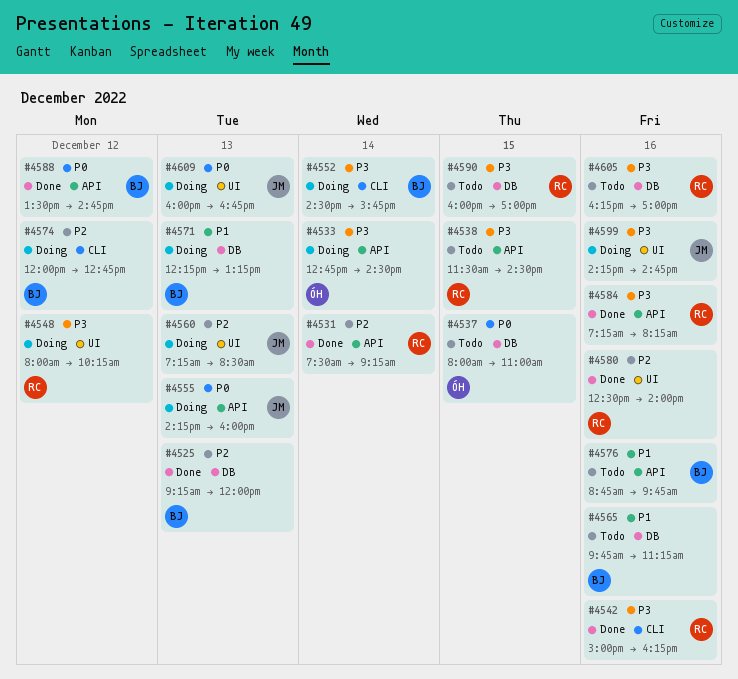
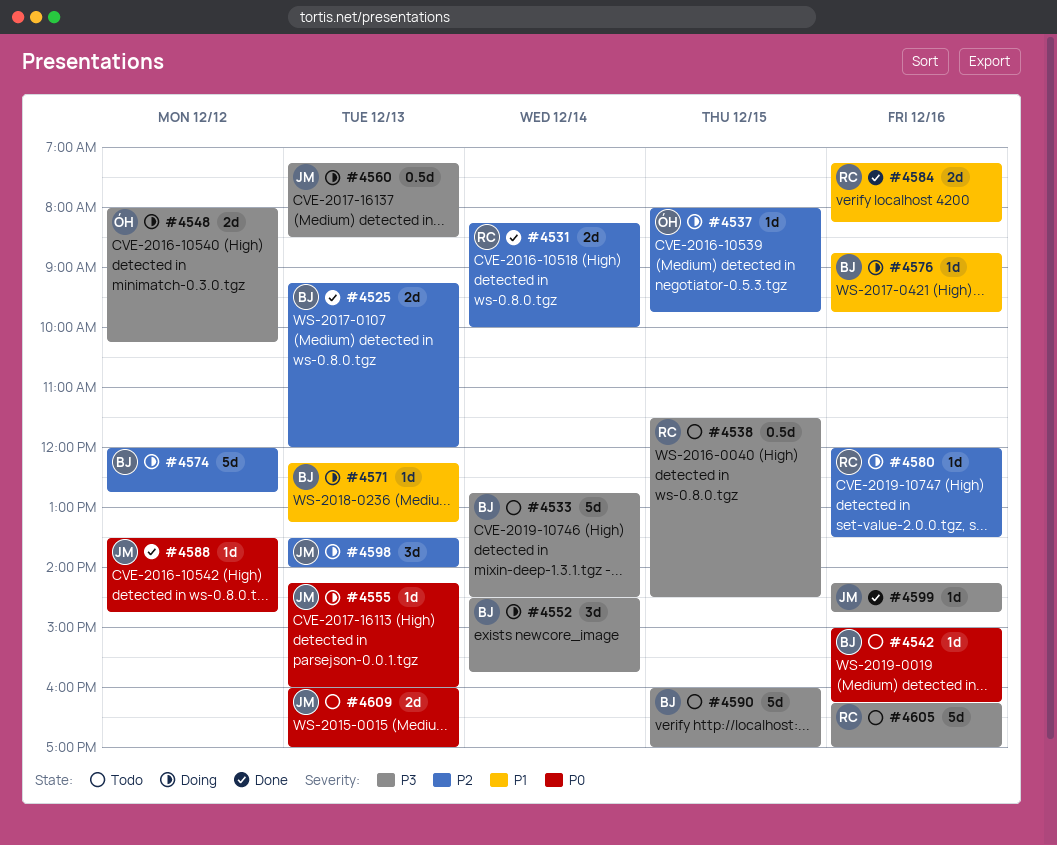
#4531, begins: 07:30 -> 08:15
#4531, ends: 09:15 -> 10:00
#4533, status: Doing -> Todo
#4533, owner: ÓH -> BJ
#4537, status: Todo -> Doing
#4537, priority: P0 -> P2
#4537, ends: 11:00 -> 09:45
#4542, status: Done -> Todo
#4542, owner: RC -> BJ
#4542, priority: P3 -> P0
#4548, owner: RC -> ÓH
#4560, priority: P2 -> P3
#4565: present -> none
#4576, status: Todo -> Doing
#4580, status: Done -> Doing
#4580, begins: 12:30 -> 12:00
#4580, ends: 14:00 -> 13:30
#4584, priority: P3 -> P1
#4588, owner: BJ -> JM
#4590, owner: RC -> BJ
#4598: none -> present
#4599, status: Doing -> Done
#4609, status: Doing -> Todo
#4609, ends: 16:45 -> 17:00

